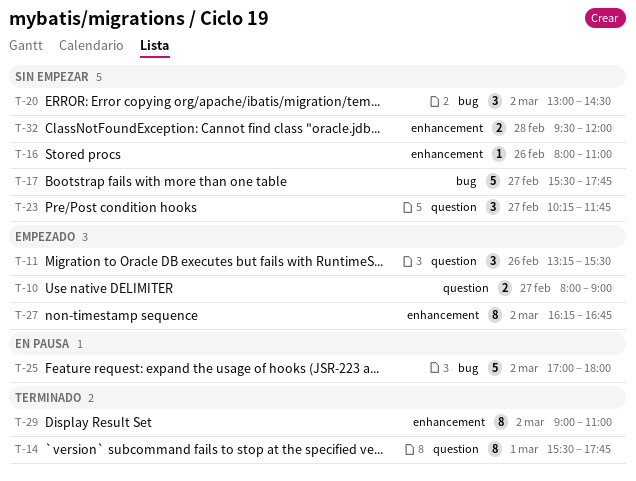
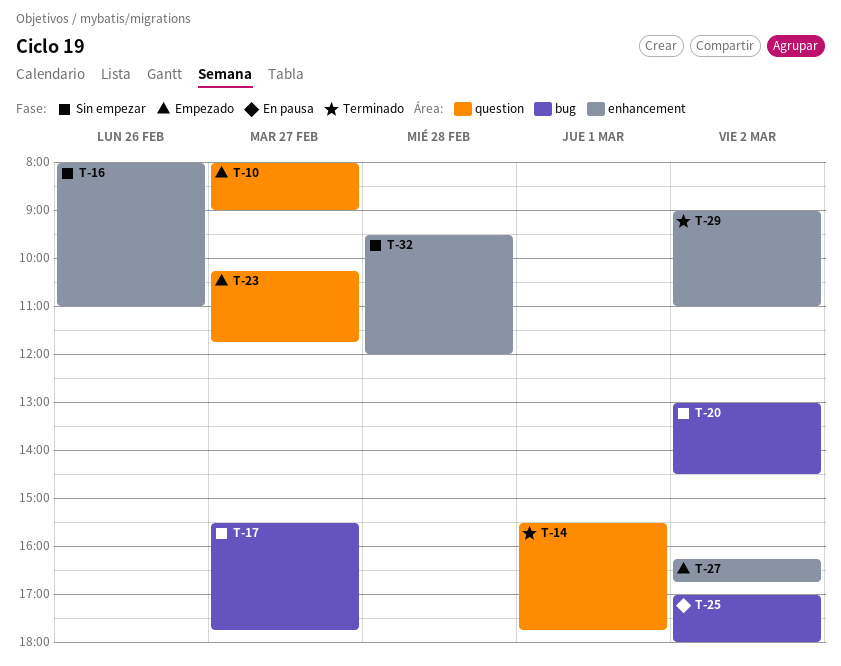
T-11: present -> none
T-23, status: Sin empezar -> Empezado

